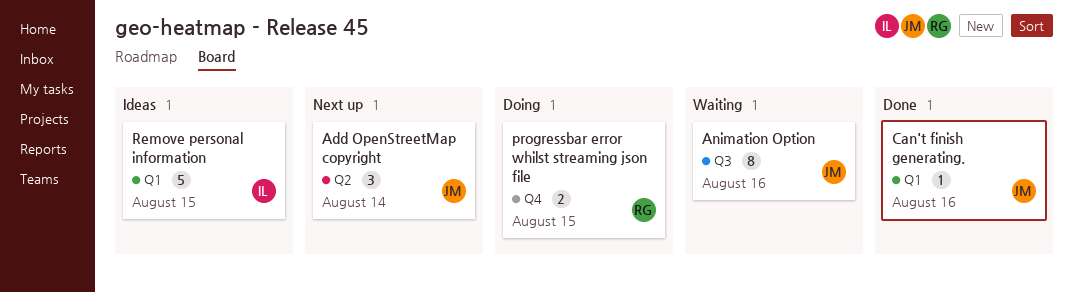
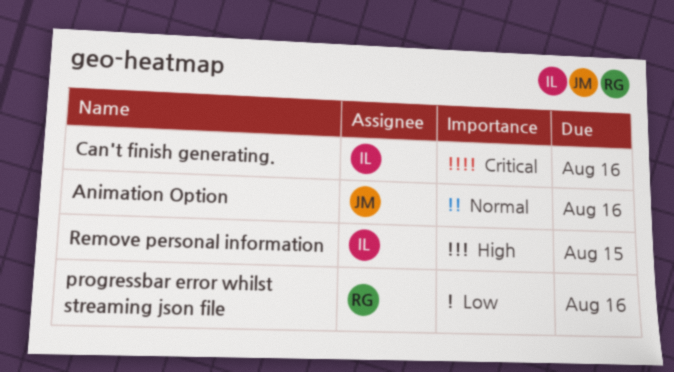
Add OpenStreetMap copyright: present -> none
Can't finish generating., owner: JM -> IL
progressbar error whilst streaming json file, due: Aug 15 -> Aug 16

